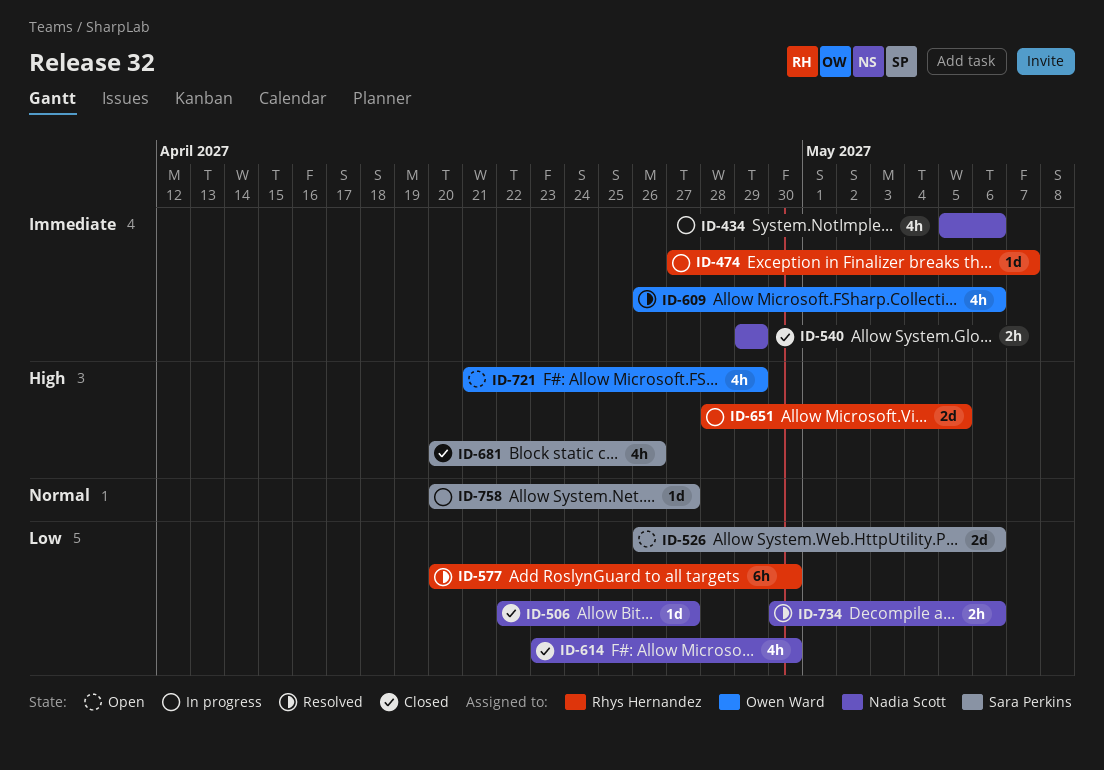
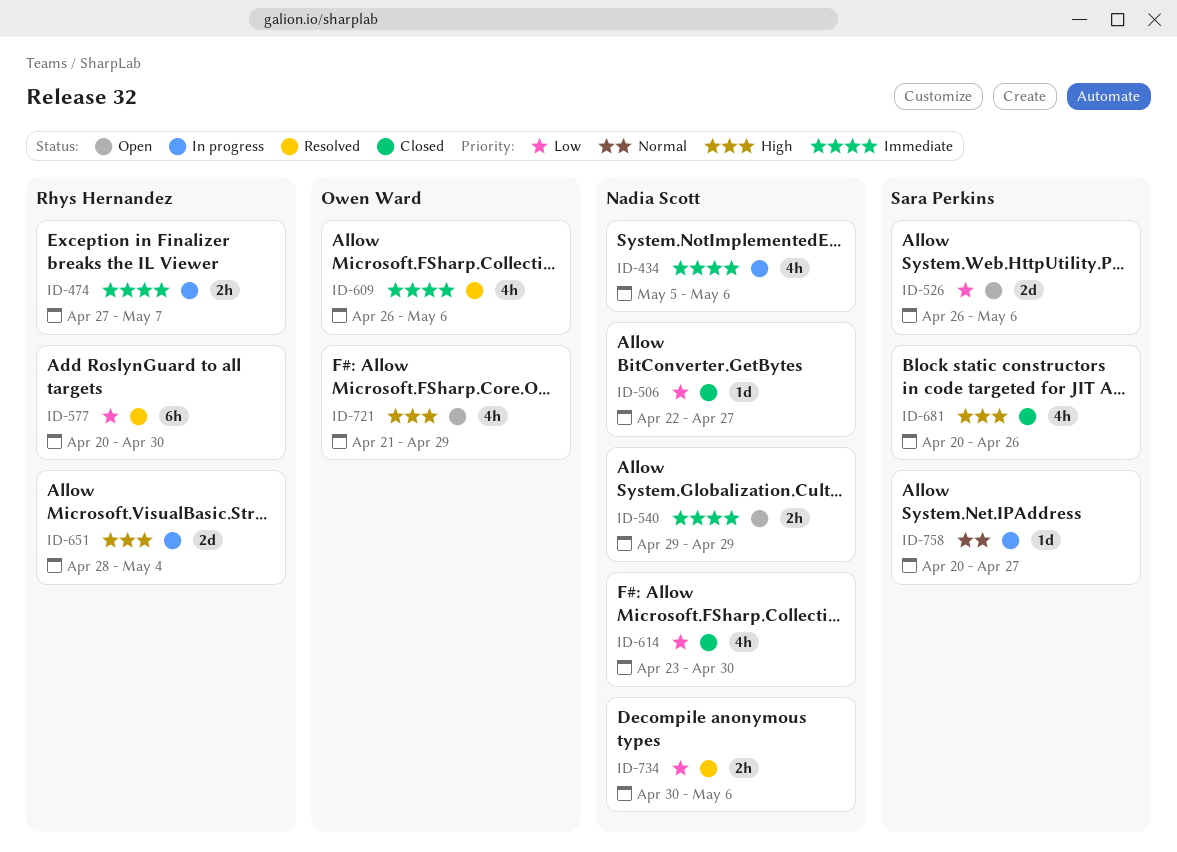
ID-474, estimate: 1d -> 2h
ID-540, status: Closed -> Open
ID-651, due: May 5 -> May 4

